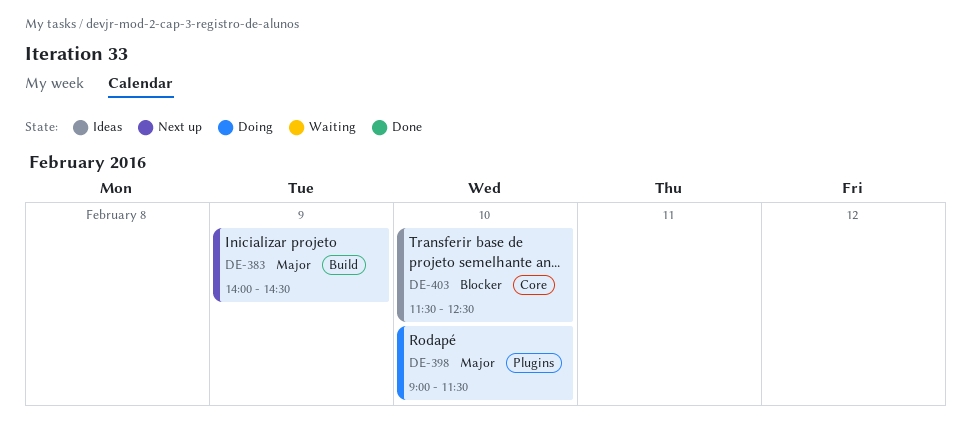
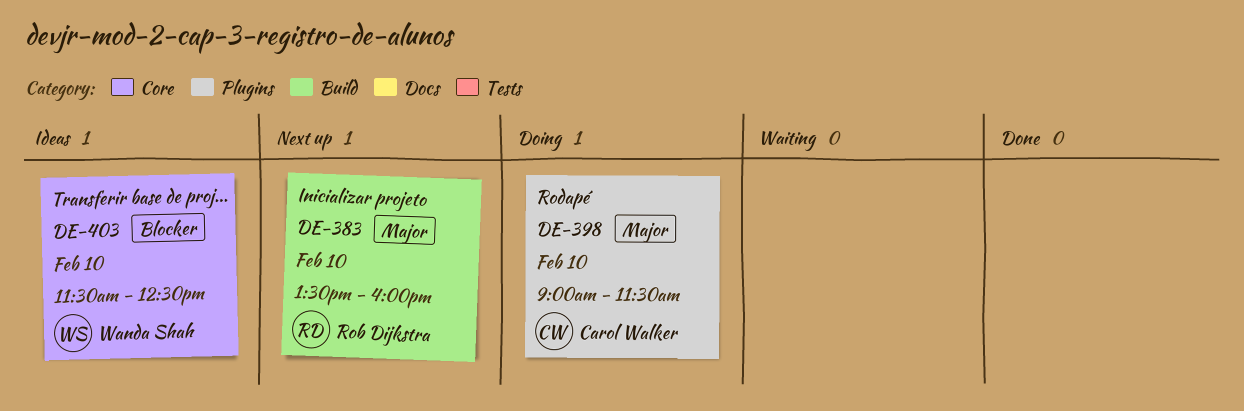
DE-383, day: Feb 9 -> Feb 10
DE-383, begins: 14:00 -> 13:30
DE-383, ends: 14:30 -> 16:00

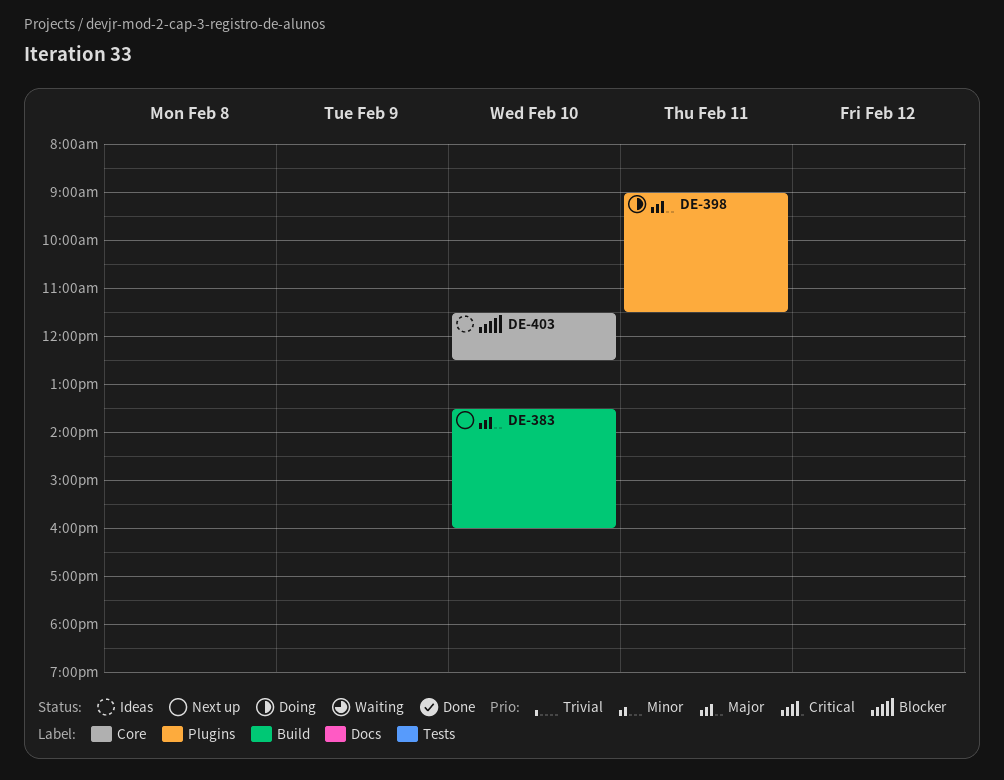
DE-398, day: Feb 10 -> Feb 11

